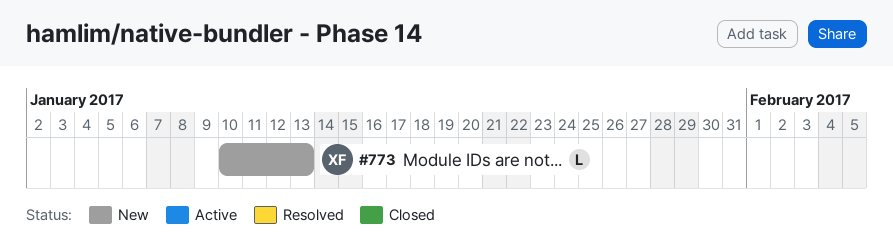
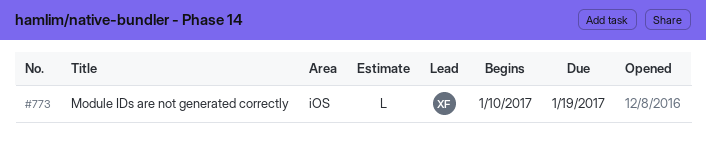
#773, due: Jan 13 -> Jan 19

